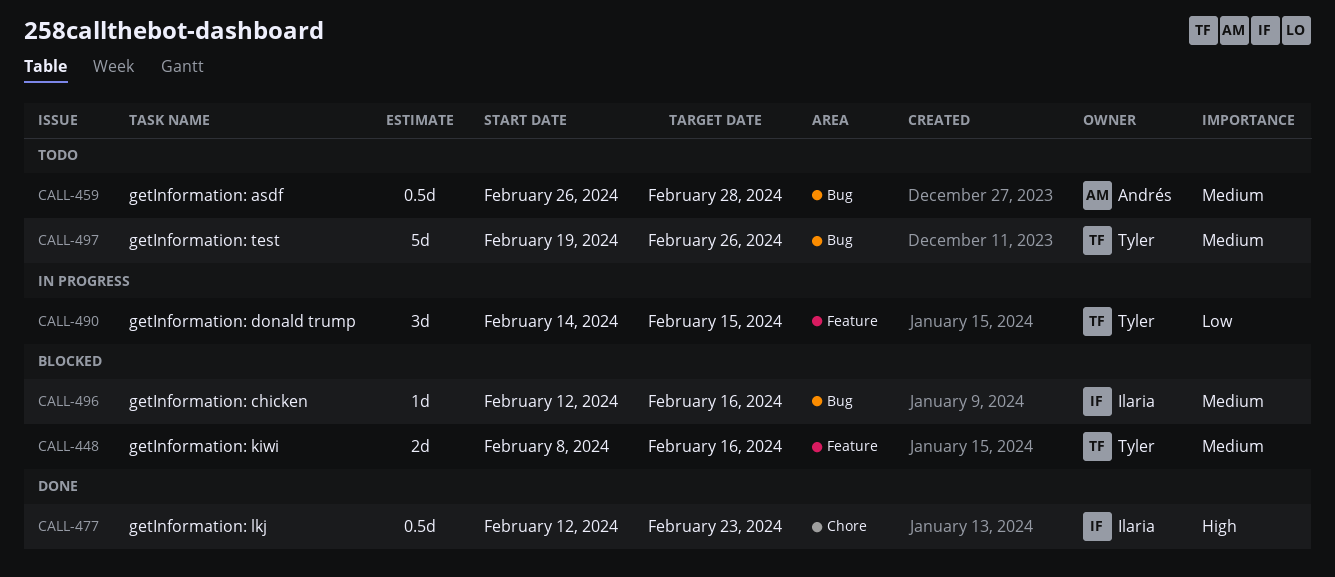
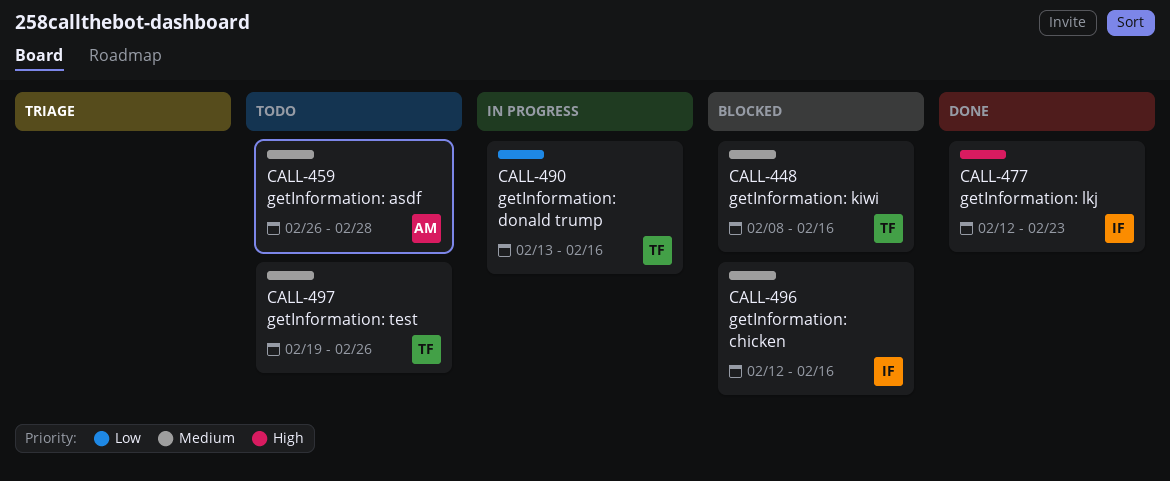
CALL-490, start: Feb 14 -> Feb 13
CALL-490, due: Feb 15 -> Feb 16

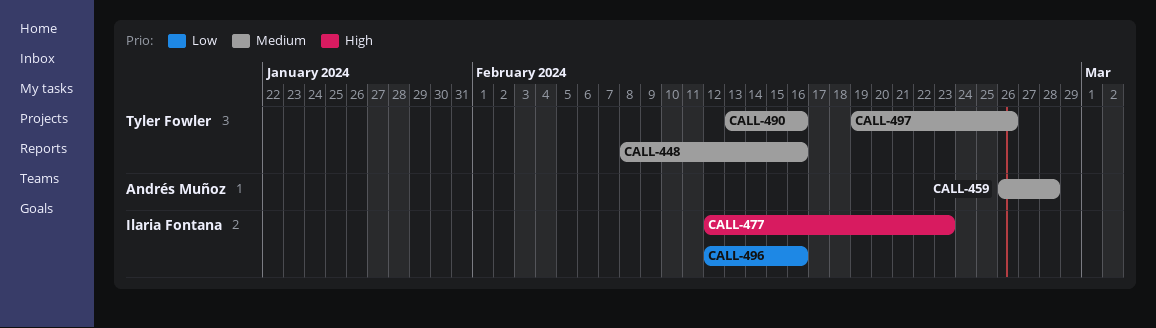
CALL-490, priority: Low -> Medium
CALL-496, priority: Medium -> Low

